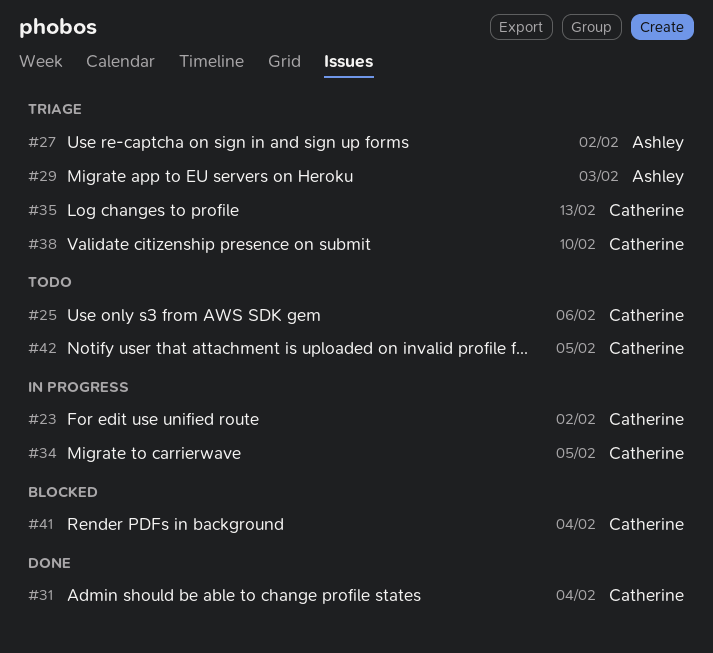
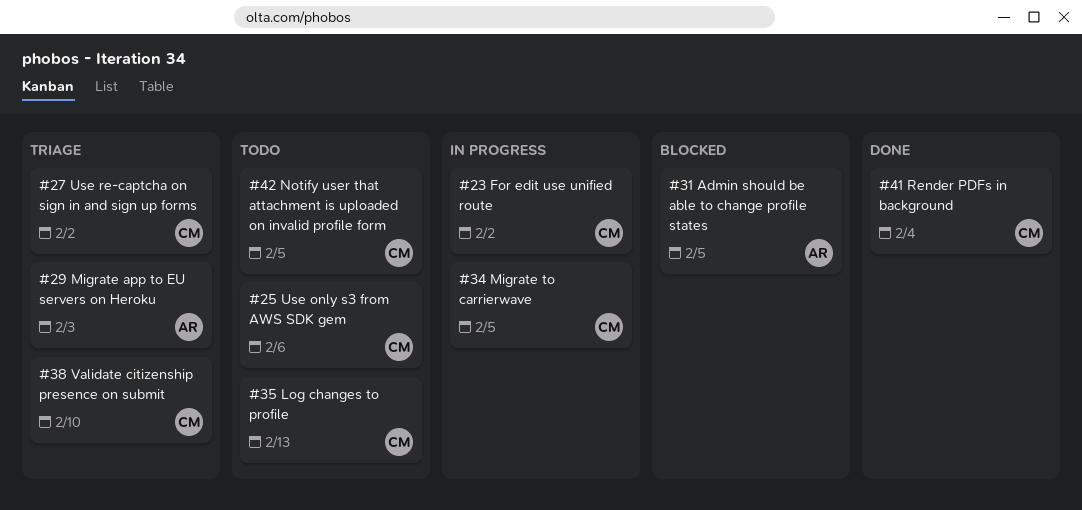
#27, owner: Ashley -> Catherine
#31, status: Done -> Blocked
#31, owner: Catherine -> Ashley
#31, due: Feb 4 -> Feb 5
#35, status: Triage -> Todo
#41, status: Blocked -> Done

